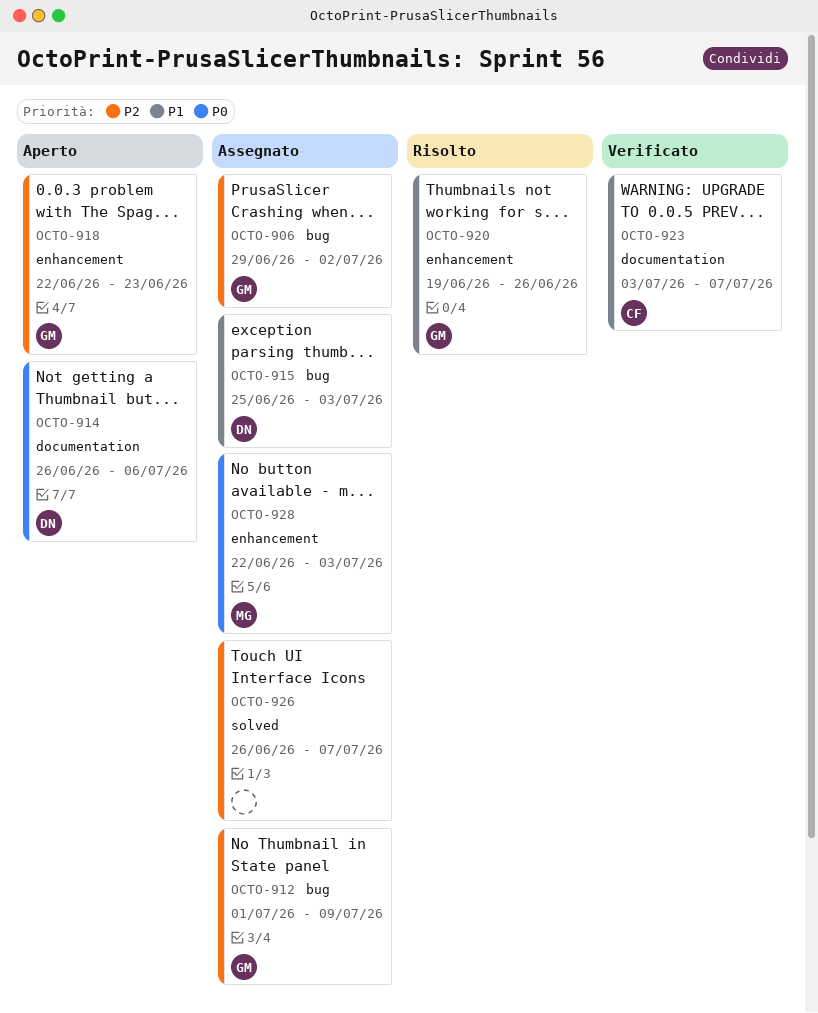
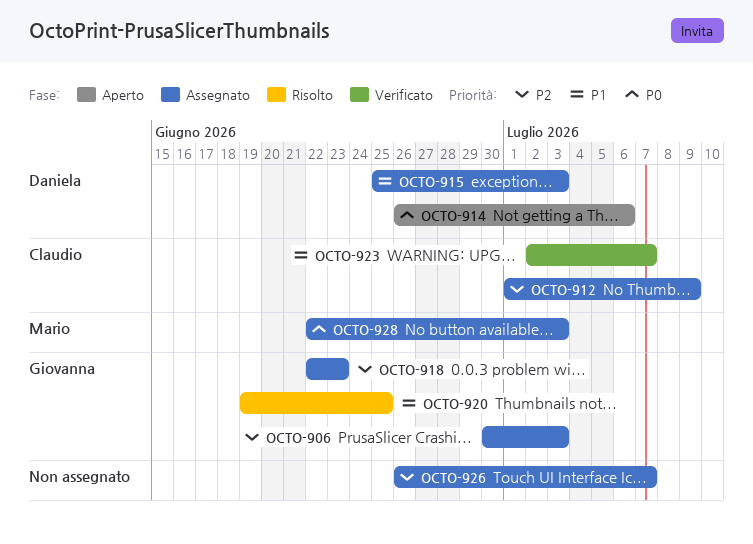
OCTO-906, start: Jun 29 -> Jun 30
OCTO-906, due: Jul 2 -> Jul 3
OCTO-912, owner: Giovanna -> Claudio
OCTO-918, status: Aperto -> Assegnato
OCTO-920, due: Jun 26 -> Jun 25
OCTO-923, start: Jul 3 -> Jul 2

